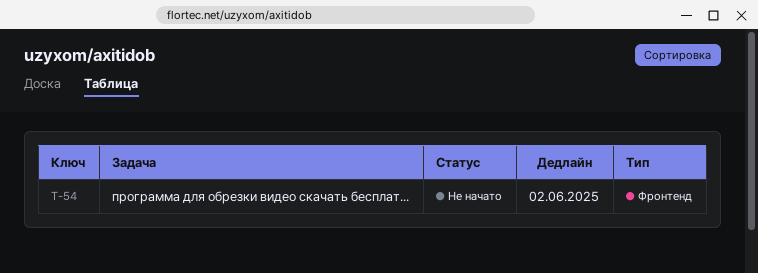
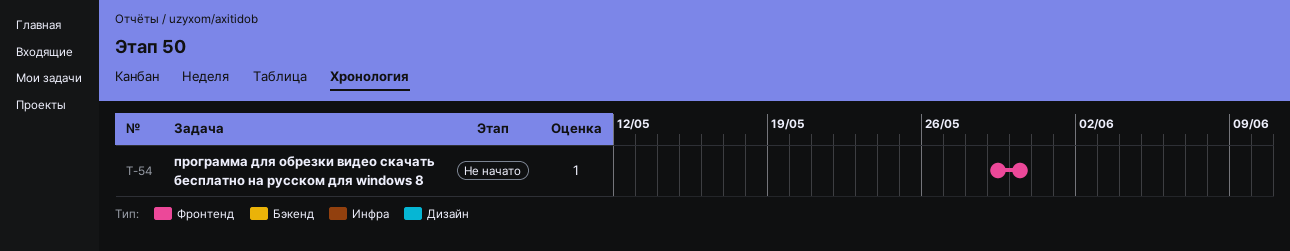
T-54, due: Jun 2 -> May 30

